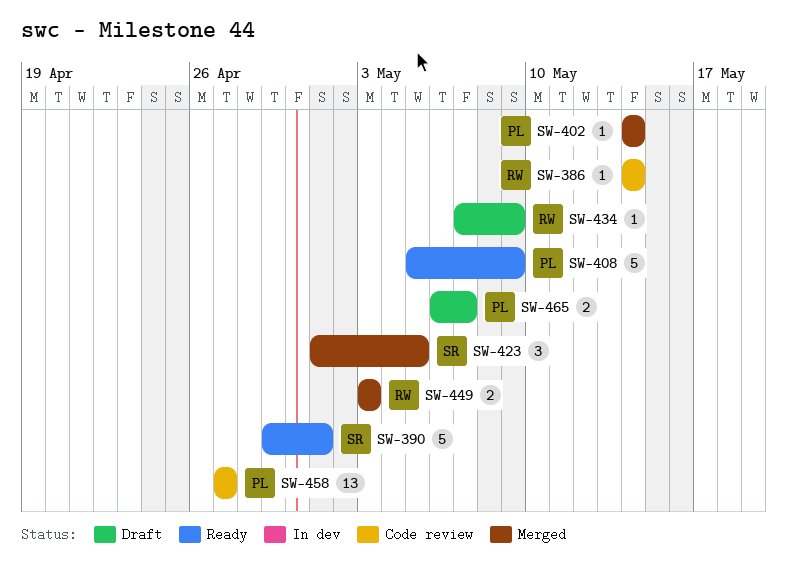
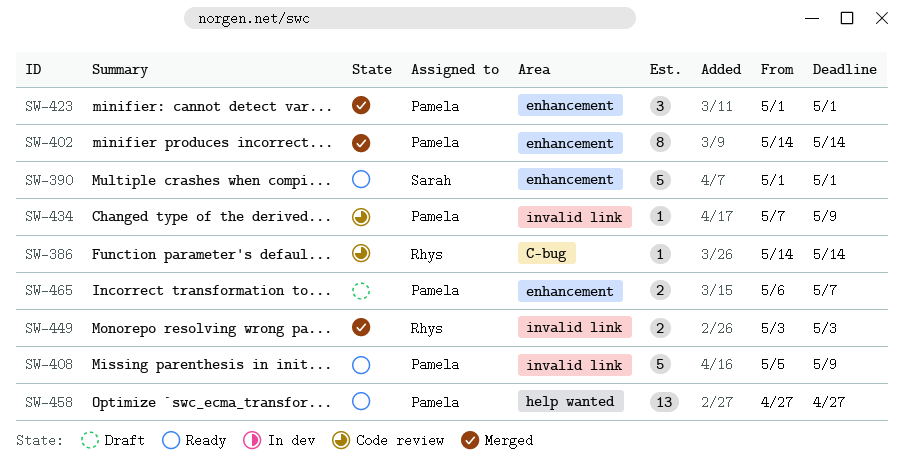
SW-390, start: Apr 29 -> May 1
SW-402, estimate: 1 -> 8
SW-423, owner: Sarah -> Pamela
SW-423, due: May 5 -> May 1
SW-434, status: Draft -> Code review
SW-434, owner: Rhys -> Pamela
SW-458, status: Code review -> Ready

